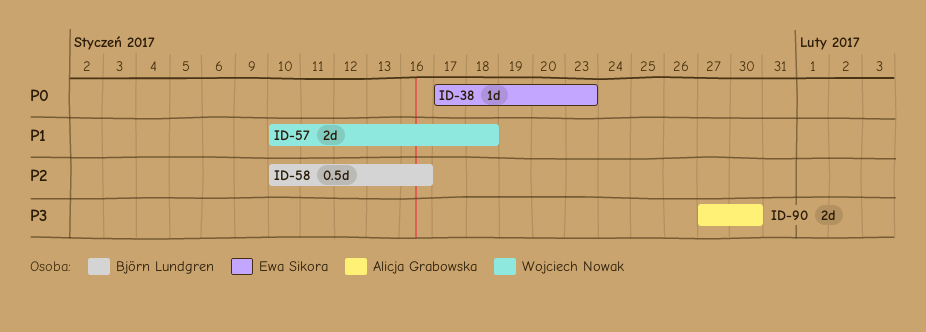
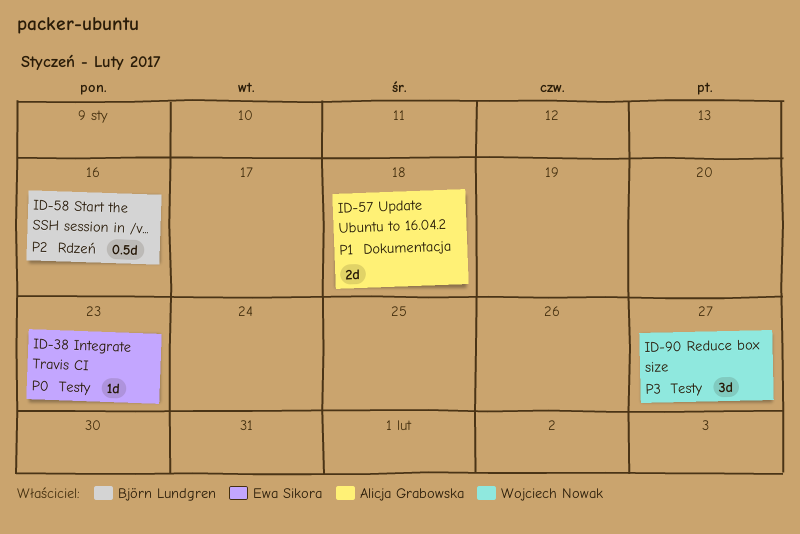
ID-57, owner: Wojciech Nowak -> Alicja Grabowska
ID-90, owner: Alicja Grabowska -> Wojciech Nowak
ID-90, estimate: 2d -> 3d
ID-90, due: Jan 30 -> Jan 27

